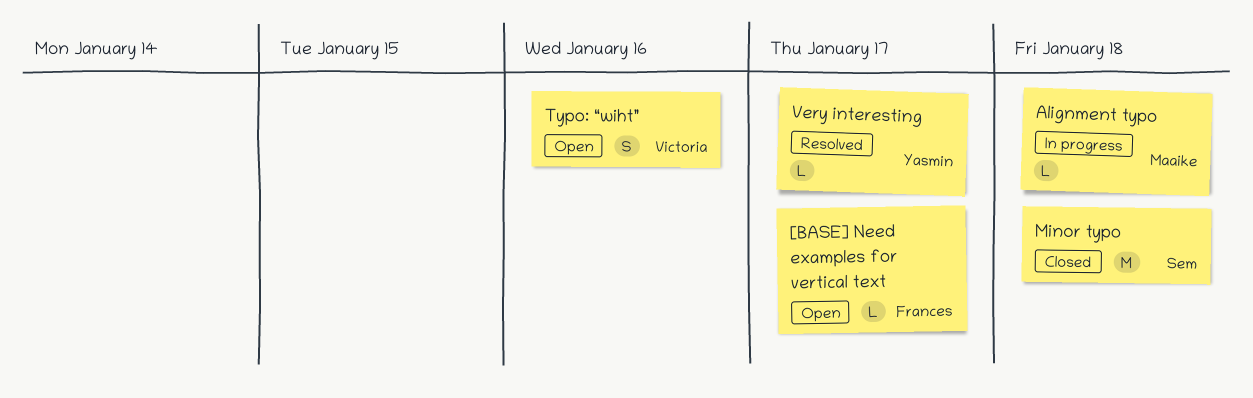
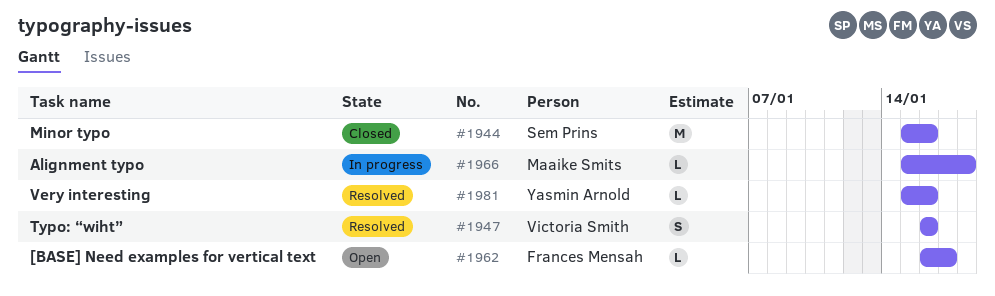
Minor typo, due: Jan 18 -> Jan 16
Typo: “wiht”, status: Open -> Resolved
Very interesting, due: Jan 17 -> Jan 16

